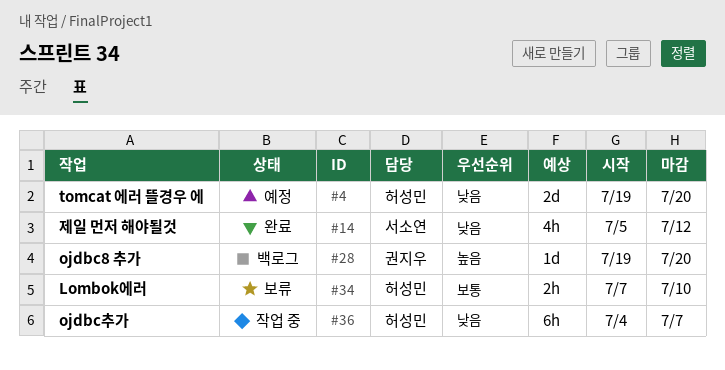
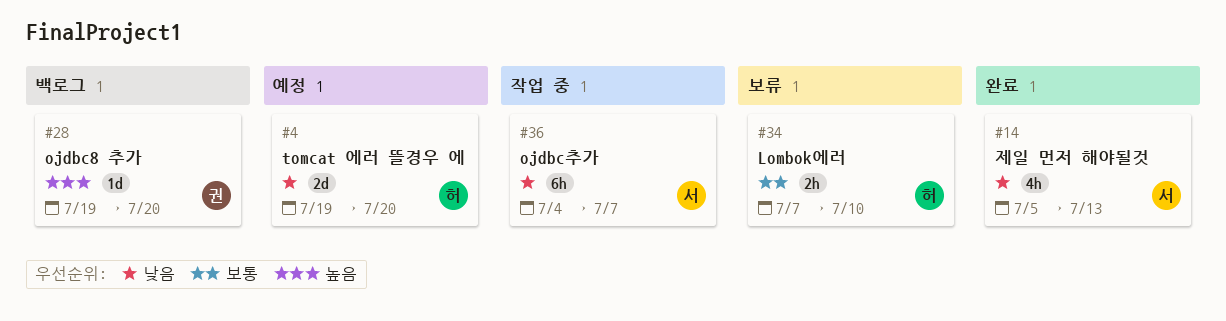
#14, due: Jul 12 -> Jul 13
#36, owner: 허성민 -> 서소연

